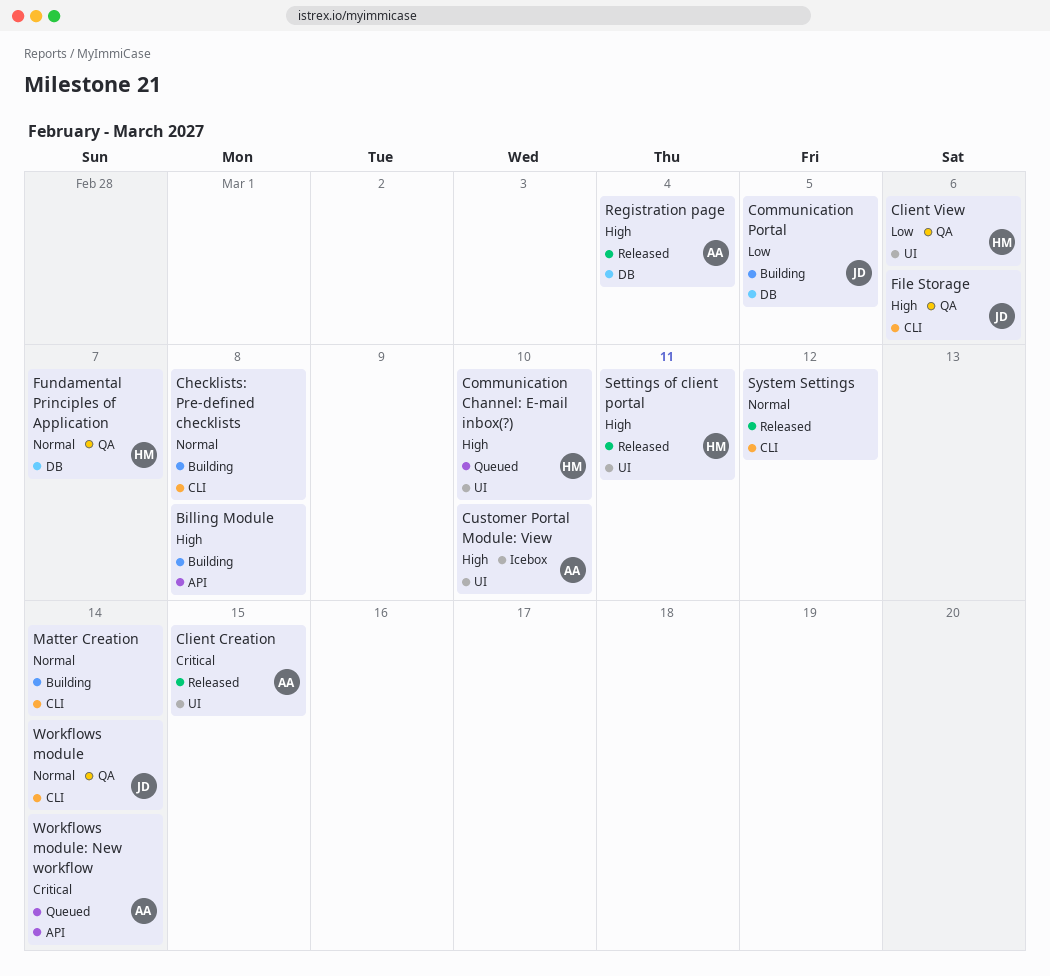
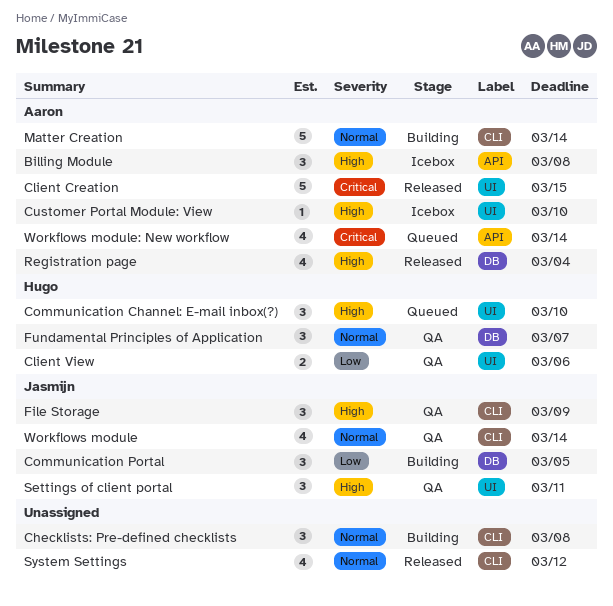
Billing Module, status: Building -> Icebox
Billing Module, owner: none -> Aaron
File Storage, due: Mar 6 -> Mar 9
Matter Creation, owner: none -> Aaron
Settings of client portal, status: Released -> QA
Settings of client portal, owner: Hugo -> Jasmijn

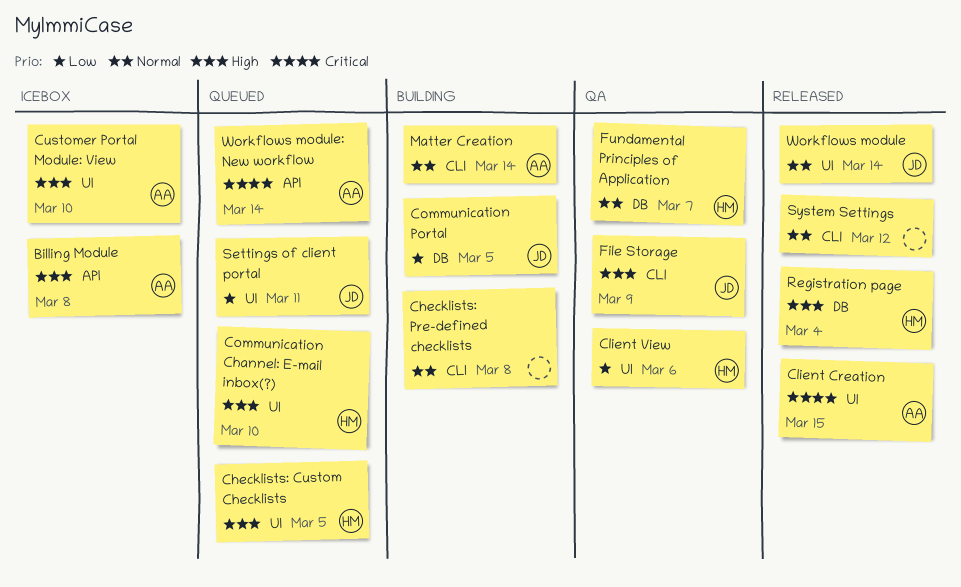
Checklists: Custom Checklists: none -> present
Registration page, owner: Aaron -> Hugo
Settings of client portal, status: QA -> Queued
Settings of client portal, priority: High -> Low
Workflows module, status: QA -> Released
Workflows module, label: CLI -> UI

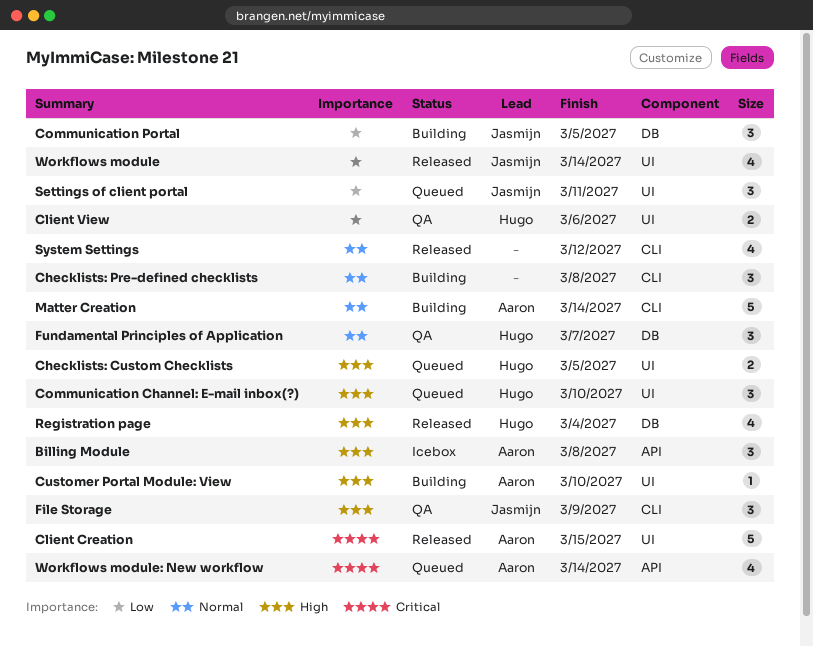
Customer Portal Module: View, status: Icebox -> Building
Workflows module, priority: Normal -> Low

